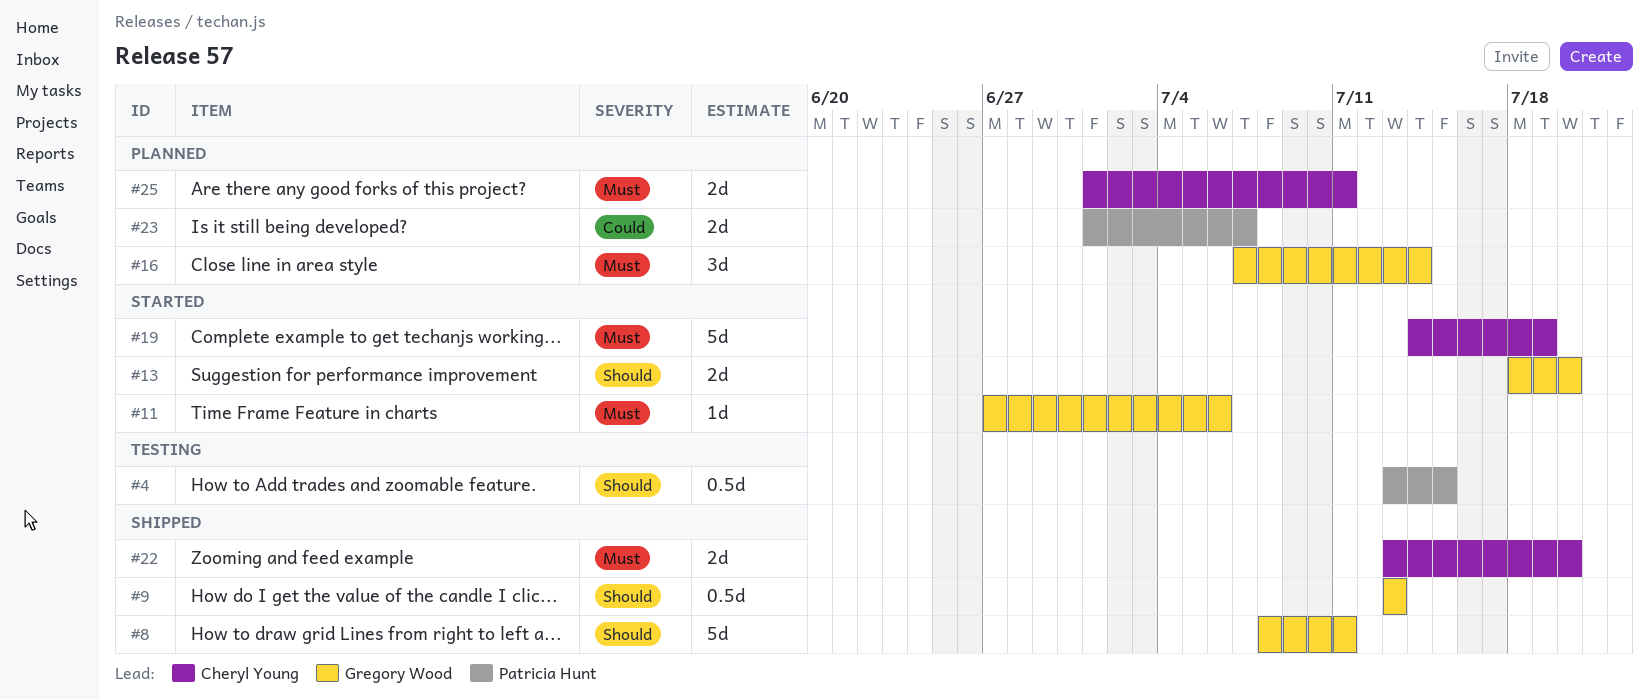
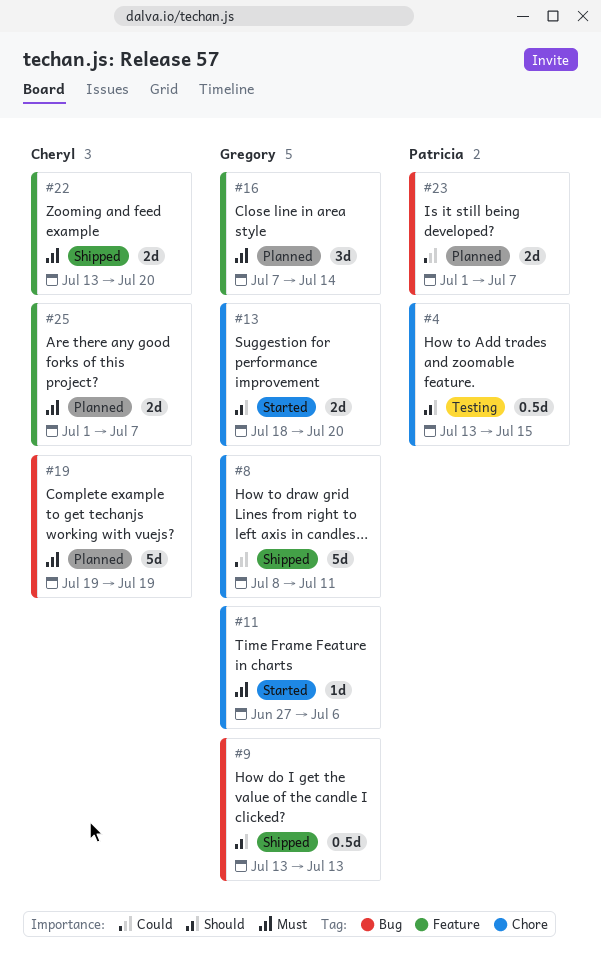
#8, priority: Should -> Could
#19, status: Started -> Planned
#19, start: Jul 14 -> Jul 19
#25, due: Jul 11 -> Jul 7

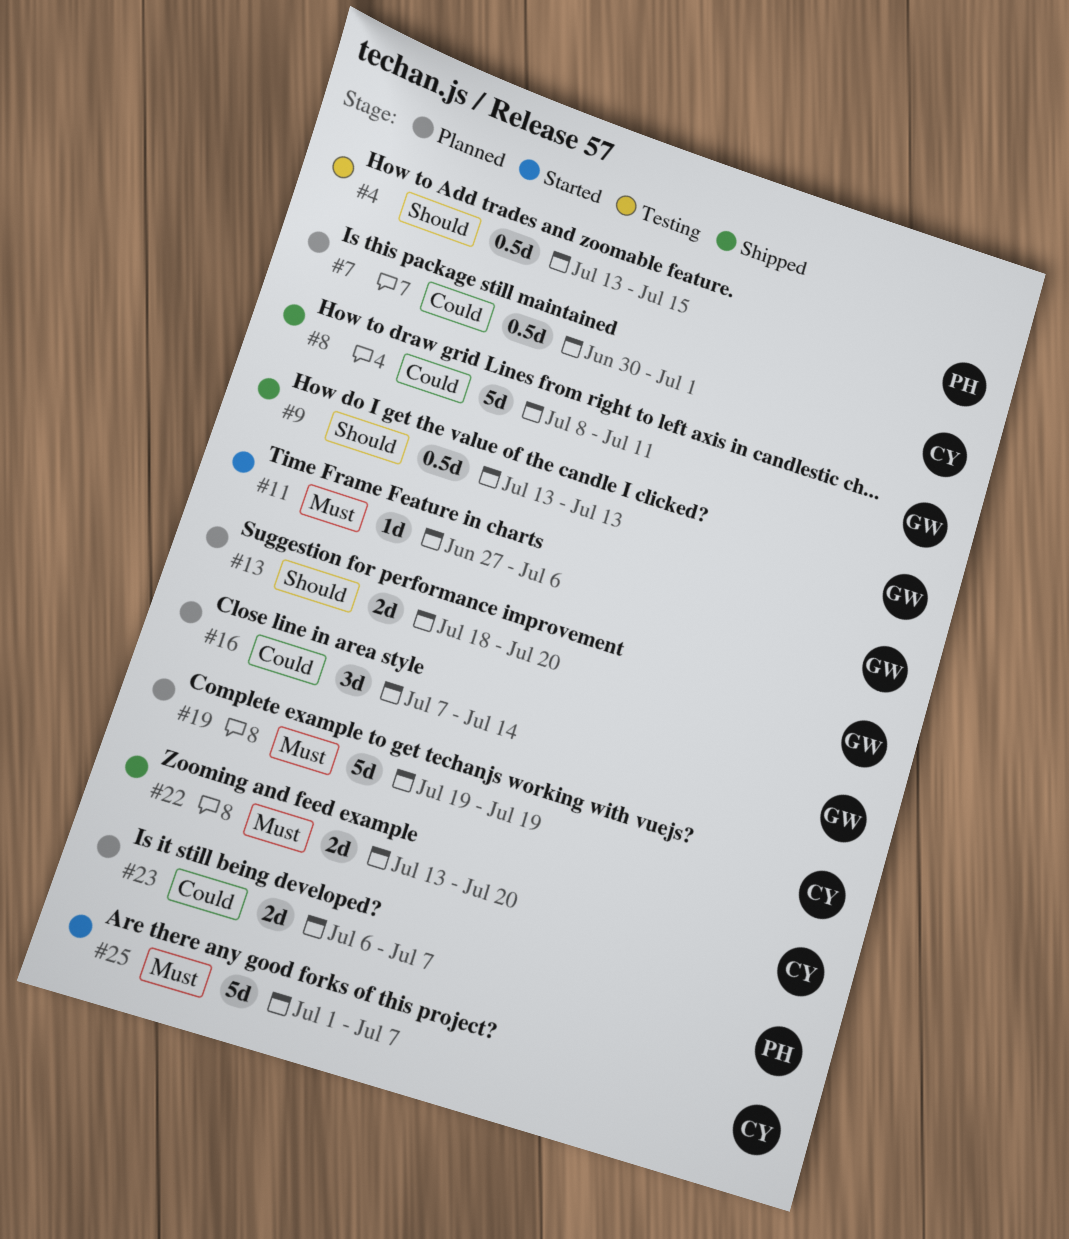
#7: none -> present
#13, status: Started -> Planned
#16, priority: Must -> Could
#23, start: Jul 1 -> Jul 6
#25, status: Planned -> Started
#25, estimate: 2d -> 5d

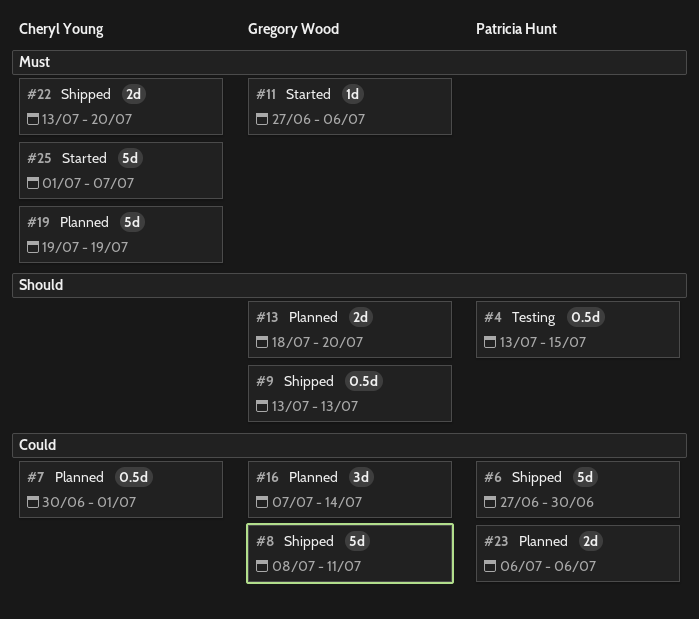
#6: none -> present
#23, due: Jul 7 -> Jul 6

